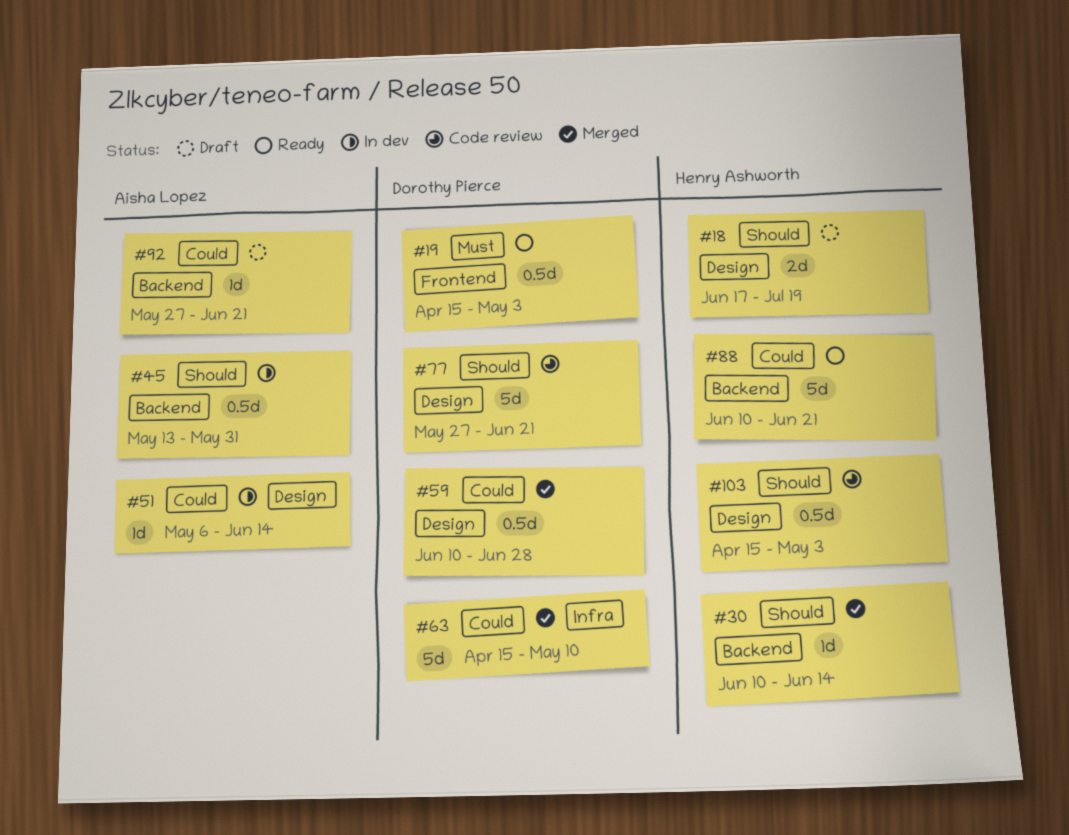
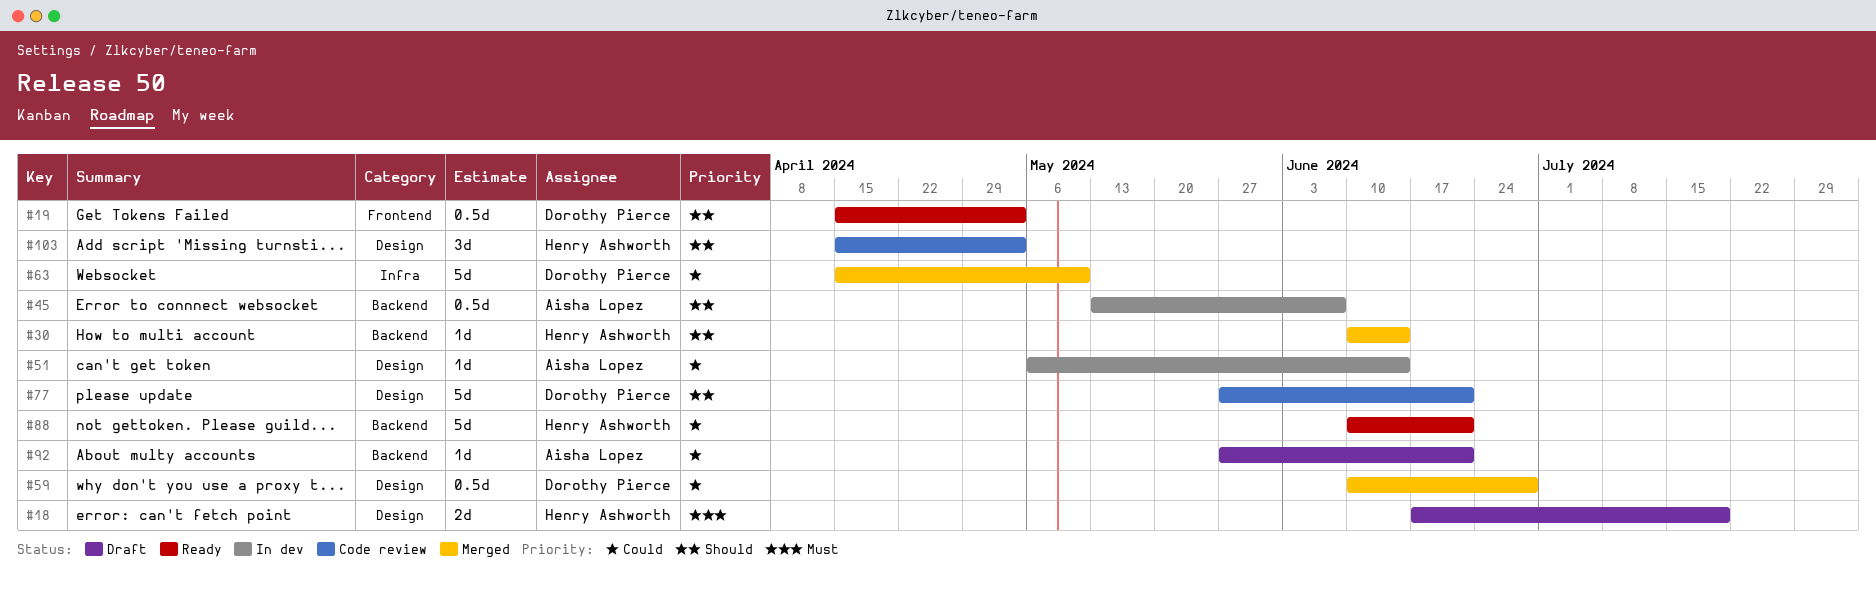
#18, priority: Should -> Must
#19, priority: Must -> Should
#45, due: May 31 -> Jun 7
#103, estimate: 0.5d -> 3d

